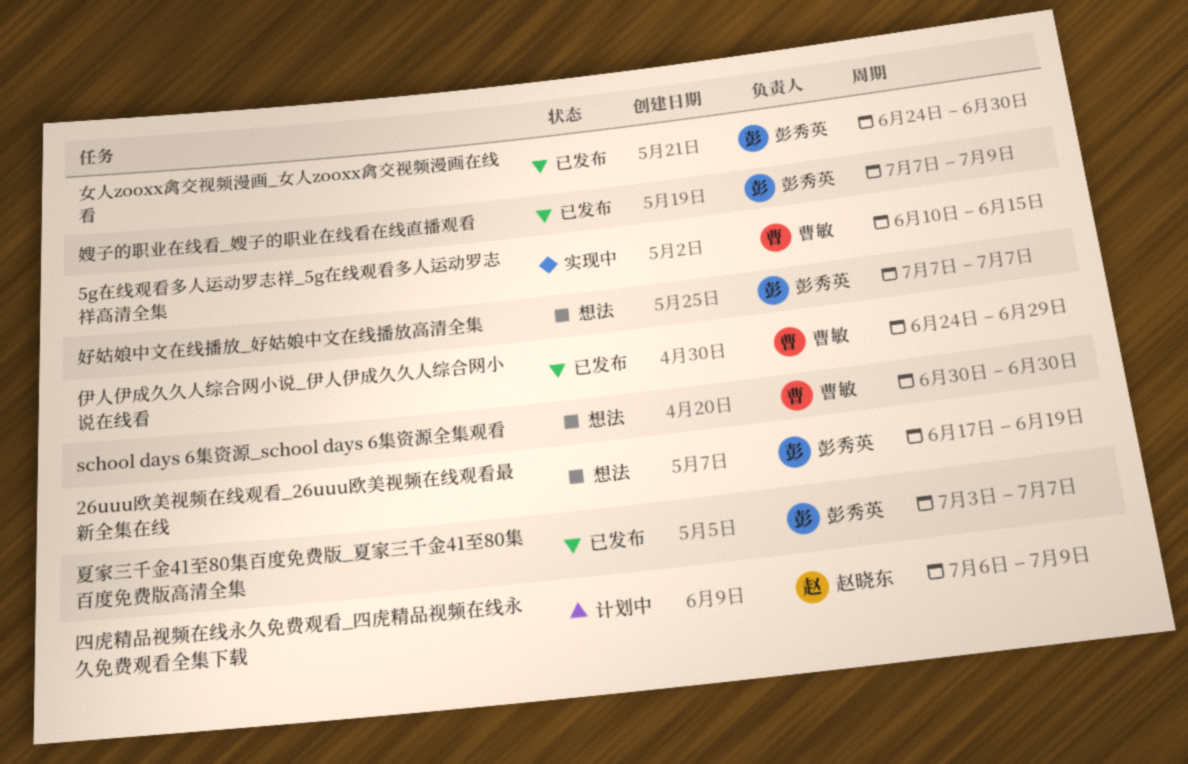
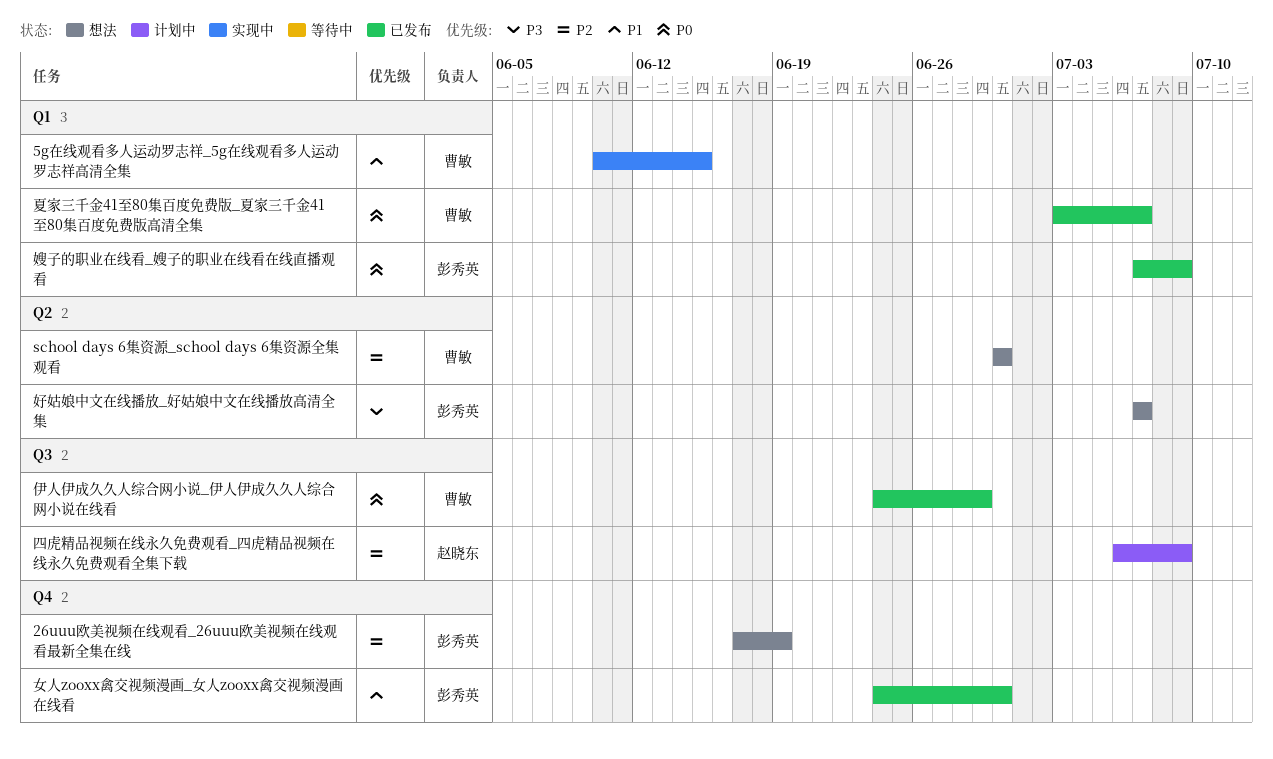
夏家三千金41至80集百度免费版_夏家三千金41至80集百度免费版高清全集, owner: 彭秀英 -> 曹敏

